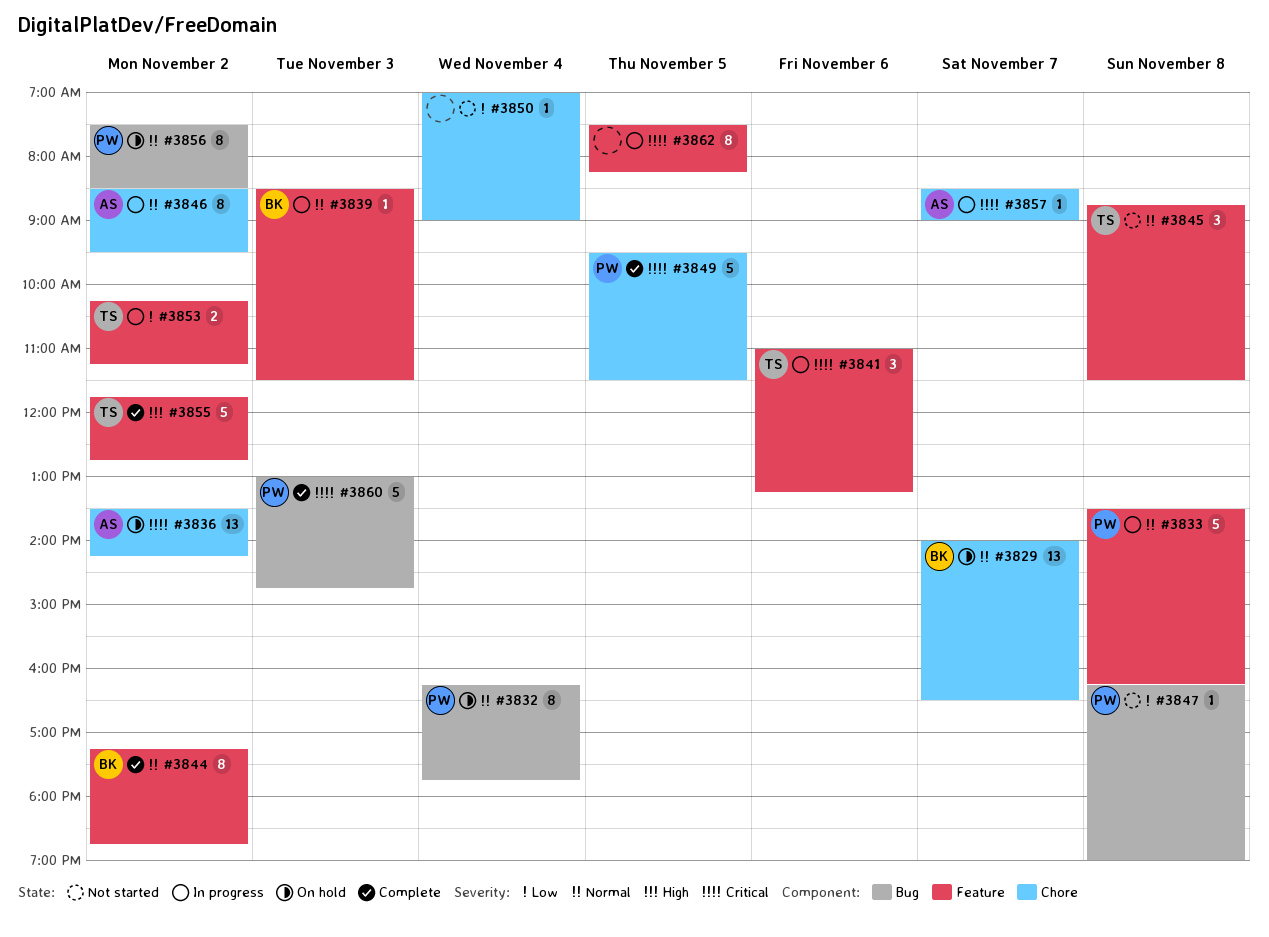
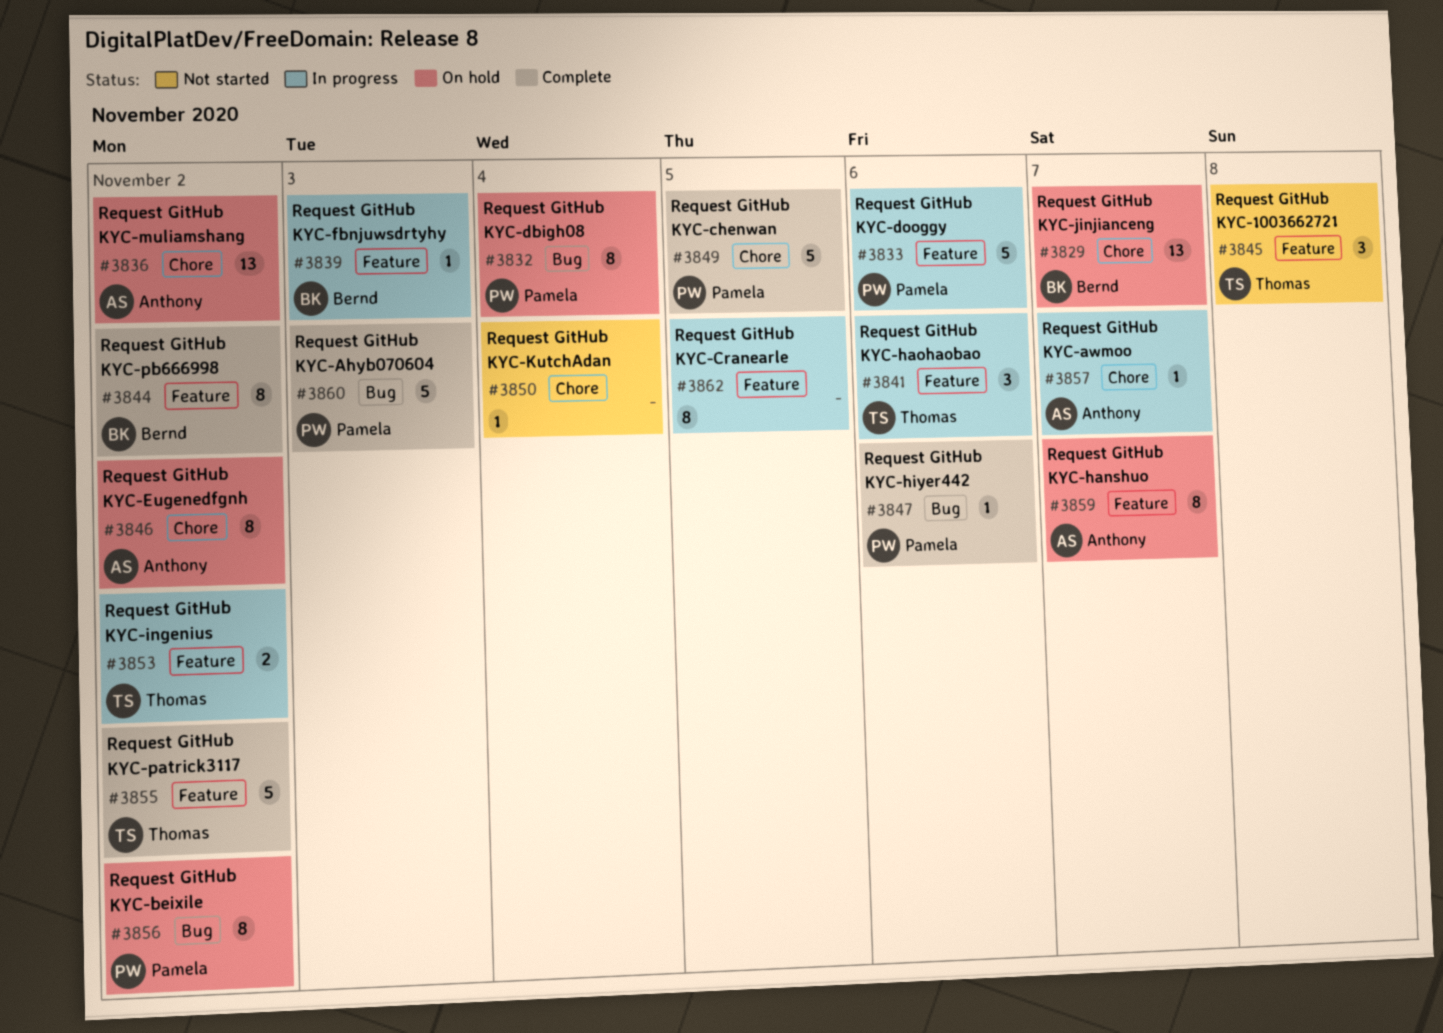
#3833, day: Nov 8 -> Nov 6
#3846, status: In progress -> On hold
#3847, status: Not started -> Complete
#3847, day: Nov 8 -> Nov 6
#3859: none -> present

